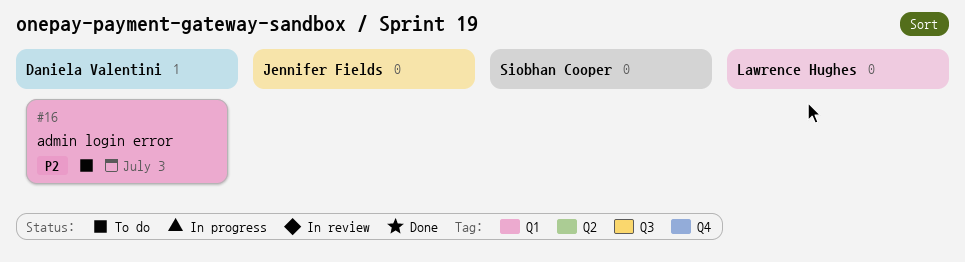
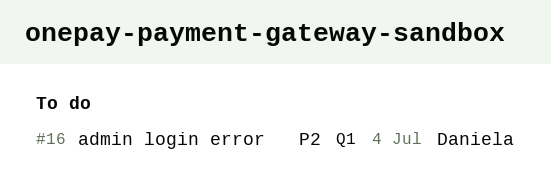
#16, due: Jul 3 -> Jul 4

